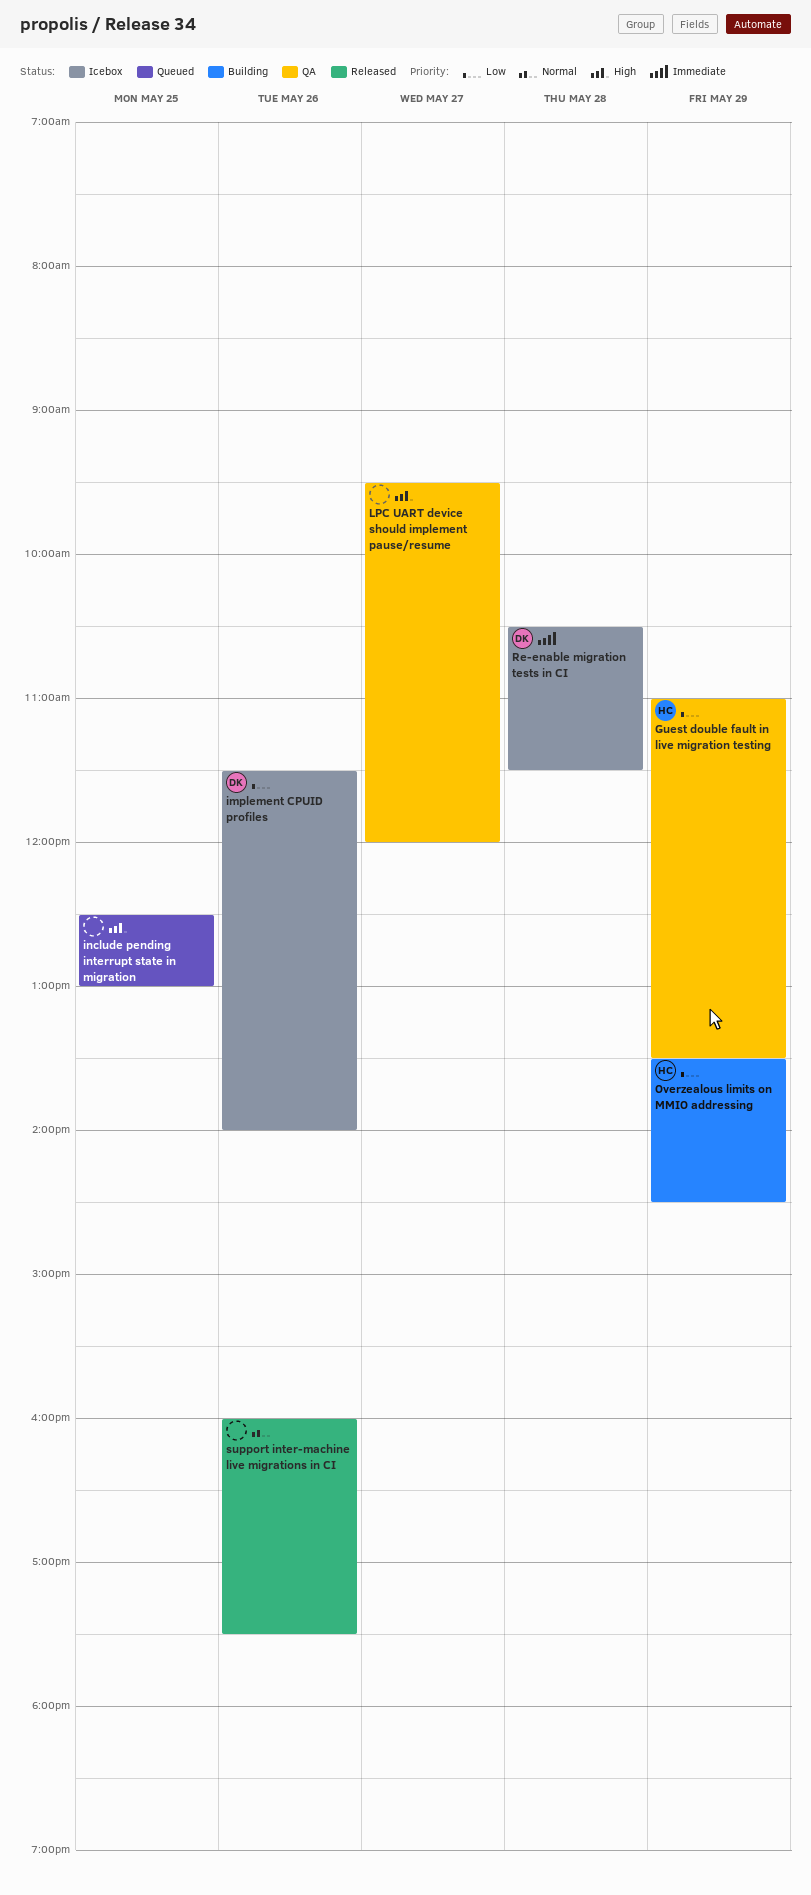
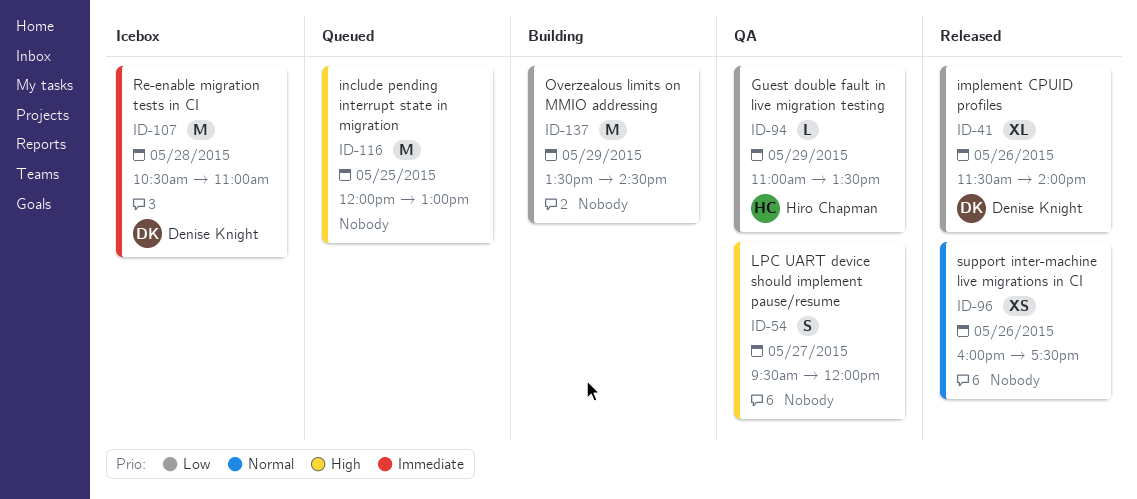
implement CPUID profiles, status: Icebox -> Released
include pending interrupt state in migration, begins: 12:30 -> 12:00
Overzealous limits on MMIO addressing, owner: Hiro Chapman -> none
Re-enable migration tests in CI, ends: 11:30 -> 11:00

